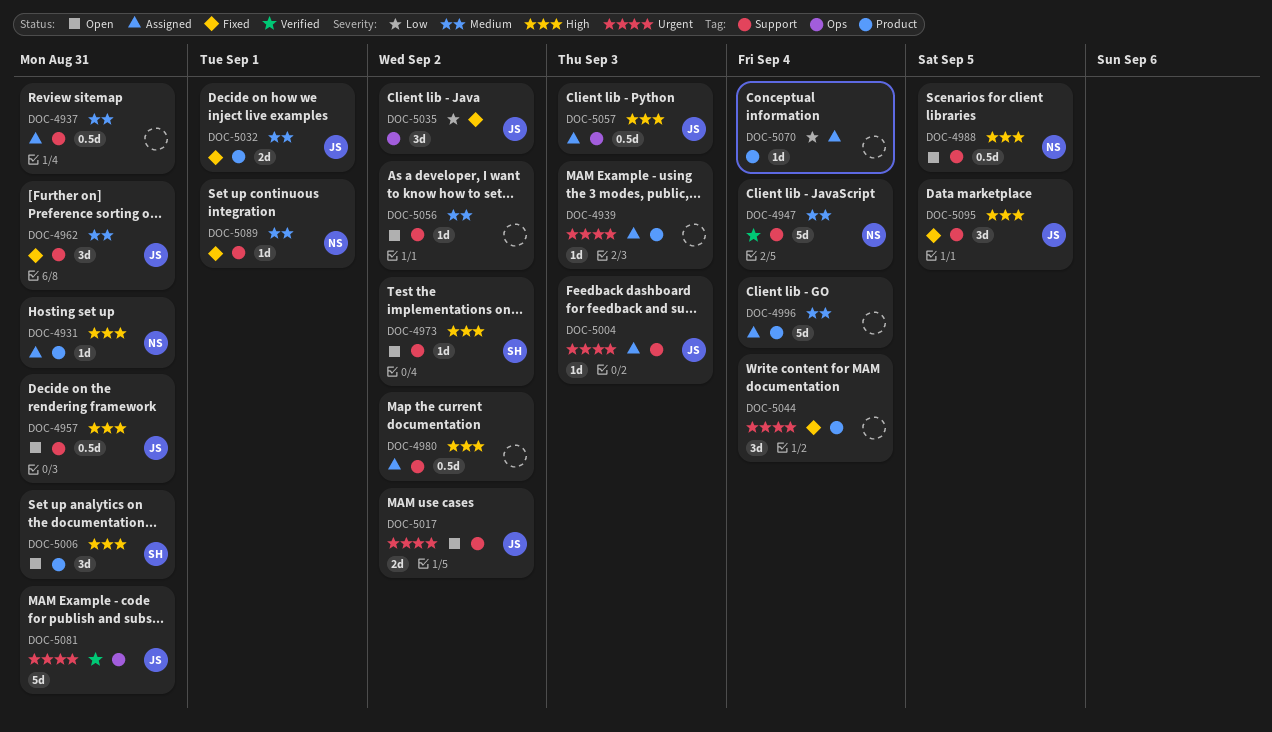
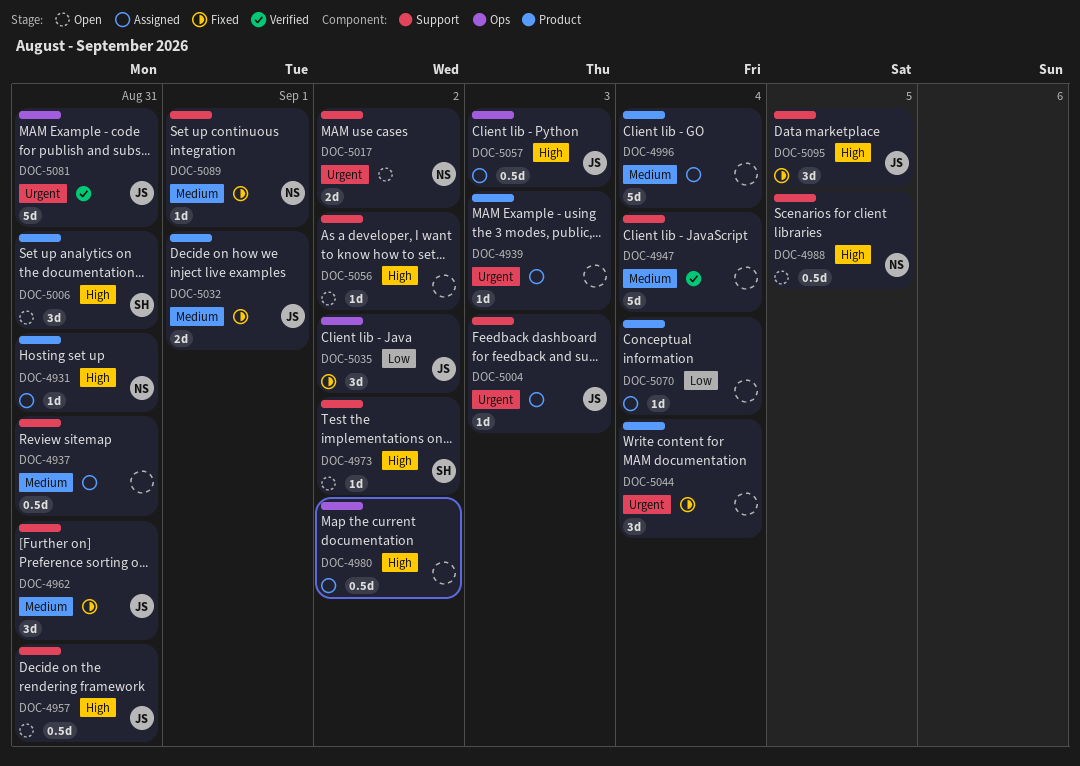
DOC-4947, owner: NS -> none
DOC-4980, label: Support -> Ops
DOC-5017, owner: JS -> NS
DOC-5056, priority: Medium -> High

